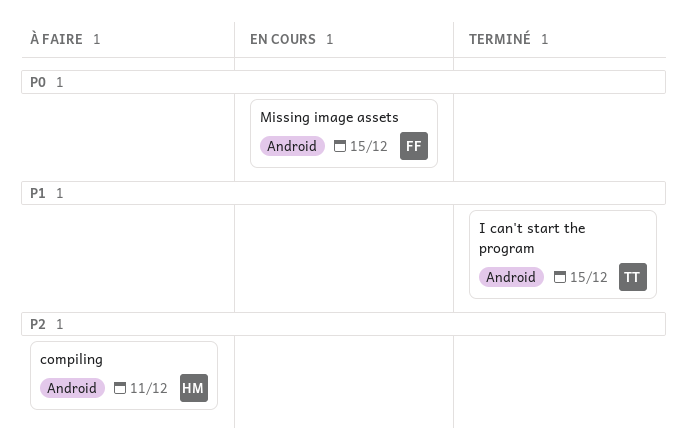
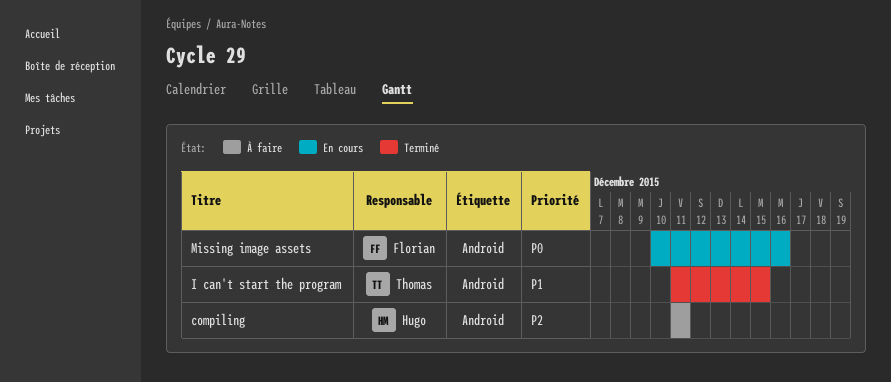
Missing image assets, due: Dec 15 -> Dec 16

